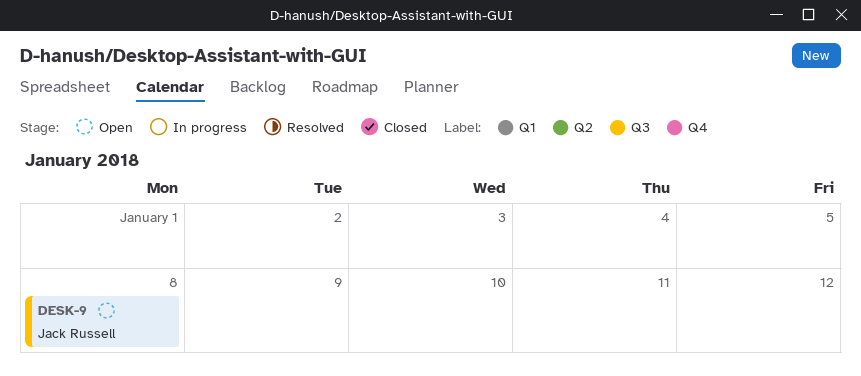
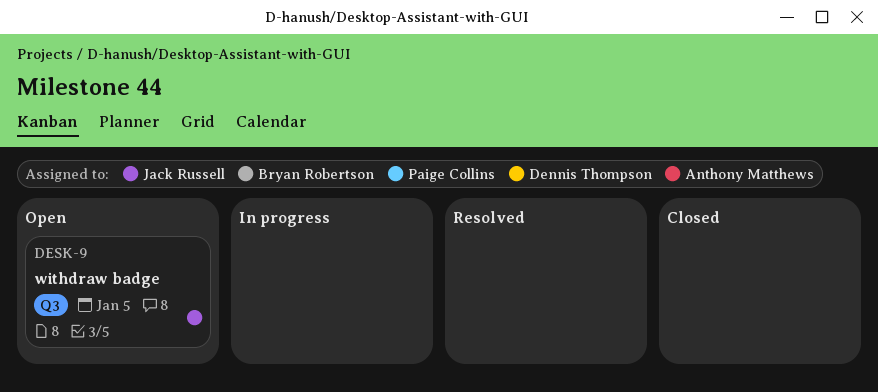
DESK-9, due: Jan 8 -> Jan 5

